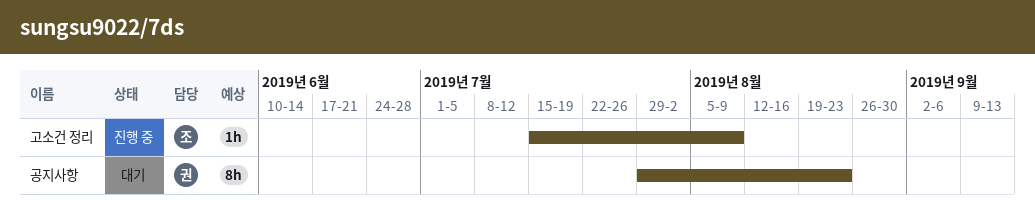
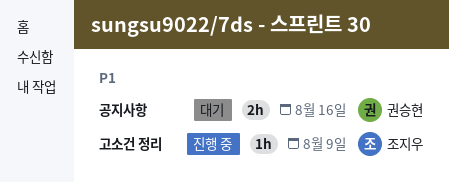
공지사항, estimate: 8h -> 2h
공지사항, due: Aug 23 -> Aug 16

